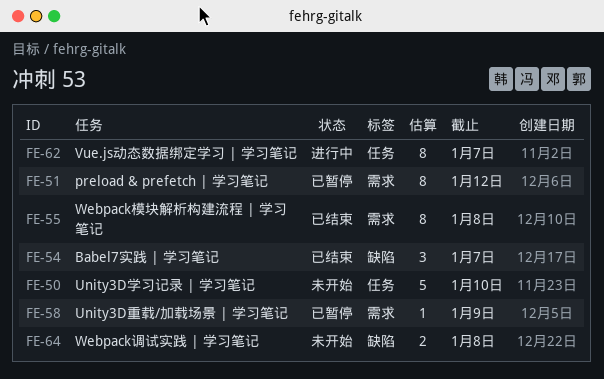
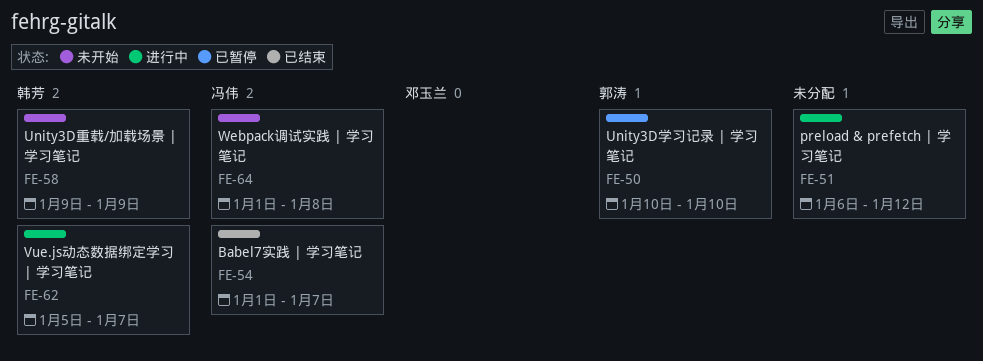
FE-50, status: 未开始 -> 已暂停
FE-51, status: 已暂停 -> 进行中
FE-55: present -> none
FE-58, status: 已暂停 -> 未开始

